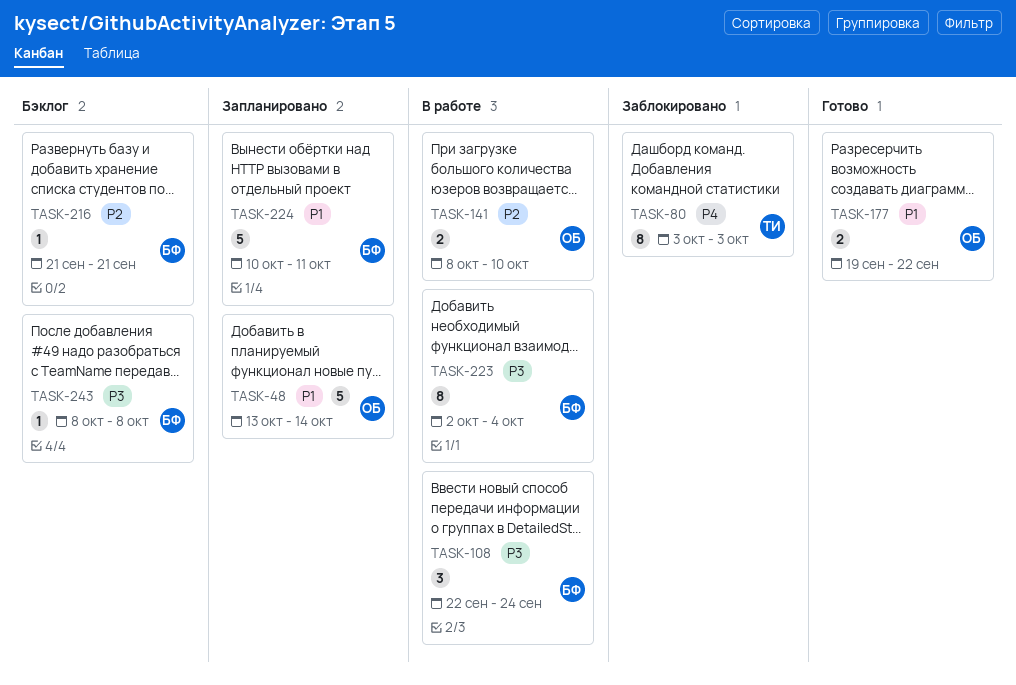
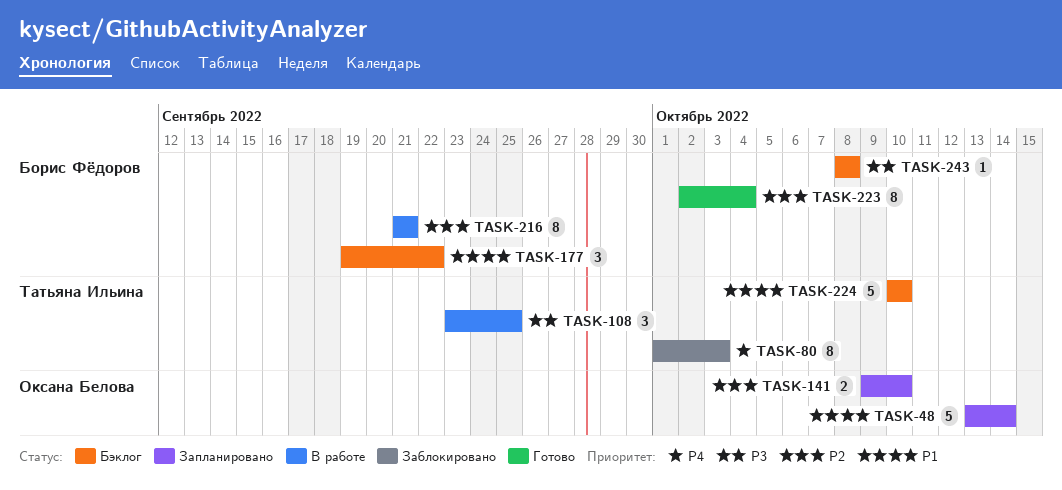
TASK-80, start: Oct 3 -> Oct 1
TASK-108, owner: Борис Фёдоров -> Татьяна Ильина
TASK-108, start: Sep 22 -> Sep 23
TASK-108, due: Sep 24 -> Sep 25
TASK-141, status: В работе -> Запланировано
TASK-141, start: Oct 8 -> Oct 9
TASK-177, status: Готово -> Бэклог
TASK-177, owner: Оксана Белова -> Борис Фёдоров
TASK-177, estimate: 2 -> 3
TASK-216, status: Бэклог -> В работе
TASK-216, estimate: 1 -> 8
TASK-223, status: В работе -> Готово
TASK-223, priority: P3 -> P2
TASK-224, status: Запланировано -> Бэклог
TASK-224, owner: Борис Фёдоров -> Татьяна Ильина
TASK-224, due: Oct 11 -> Oct 10

